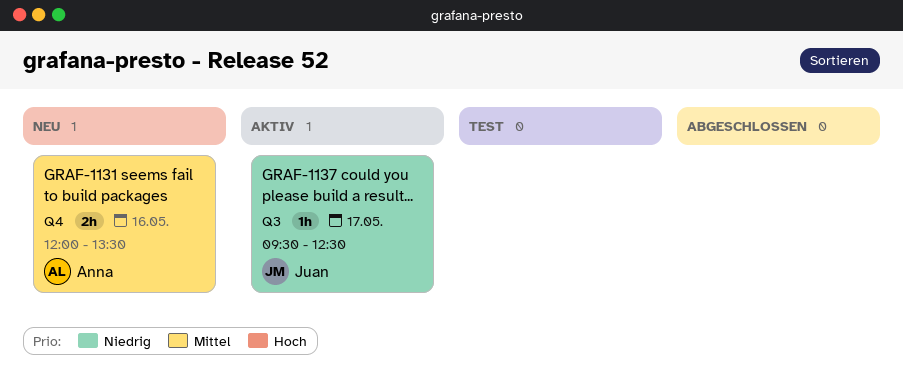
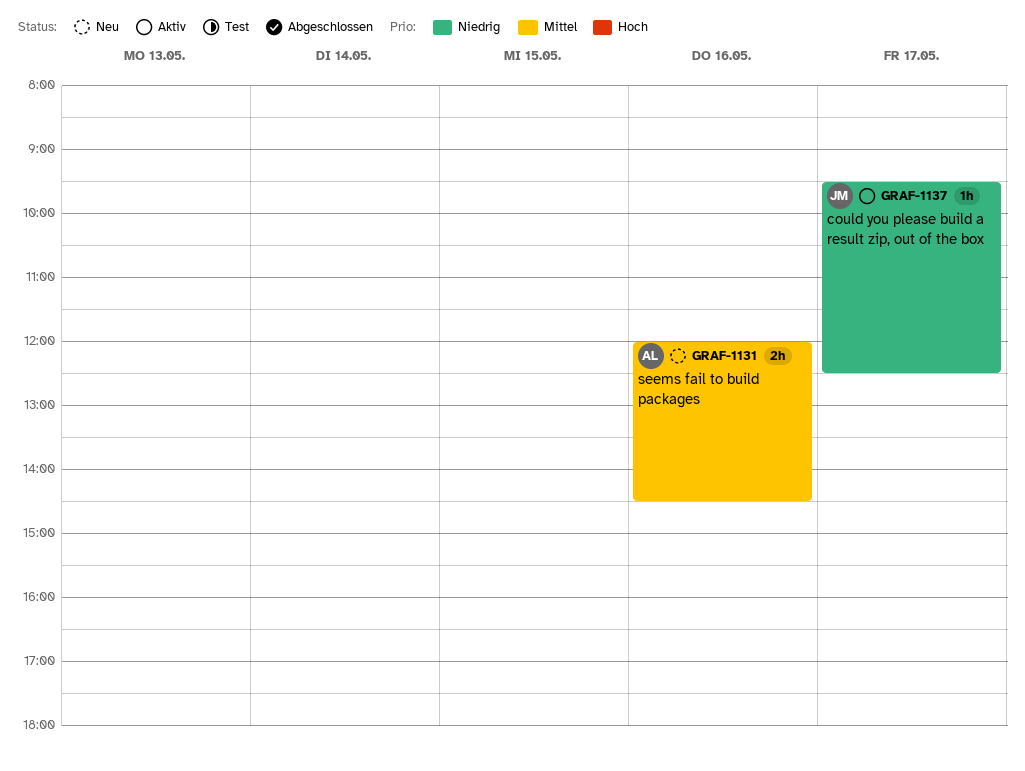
GRAF-1131, ends: 13:30 -> 14:30

